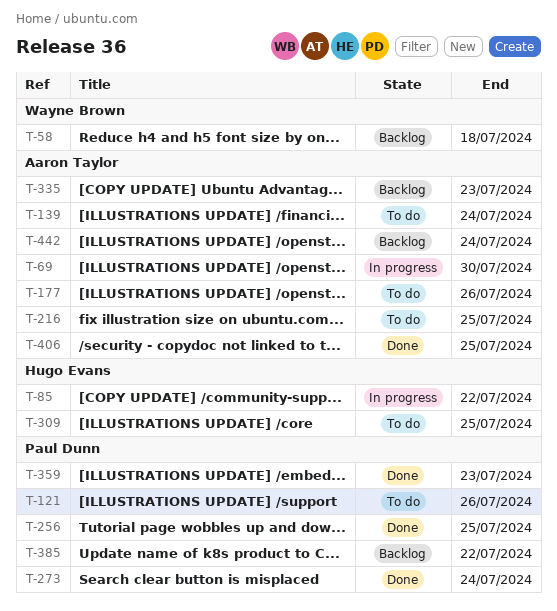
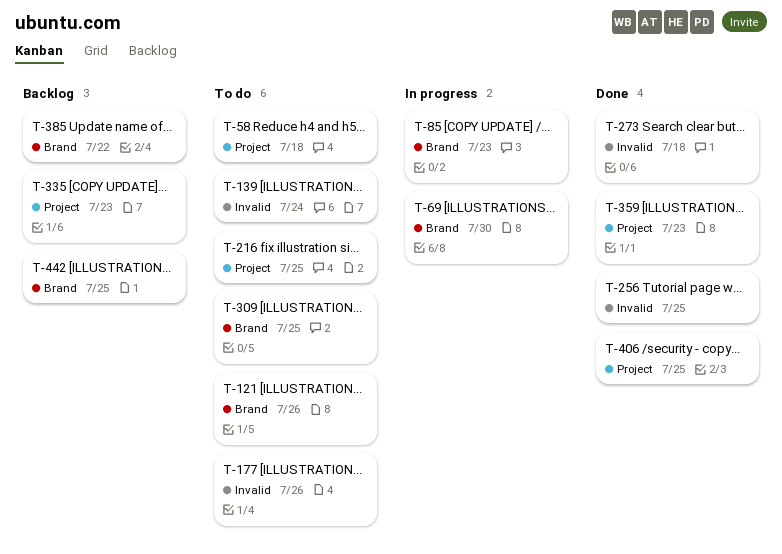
T-58, status: Backlog -> To do
T-85, due: Jul 22 -> Jul 23
T-273, due: Jul 24 -> Jul 18
T-442, due: Jul 24 -> Jul 25

